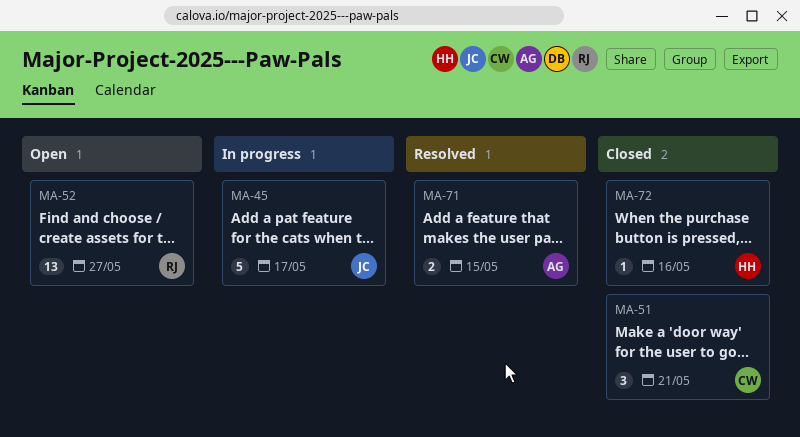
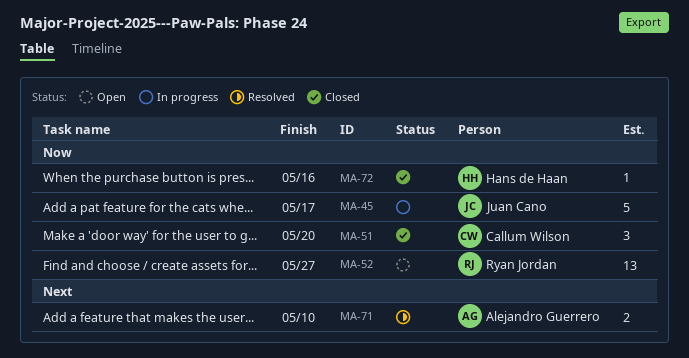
MA-51, due: May 21 -> May 20
MA-71, due: May 15 -> May 10

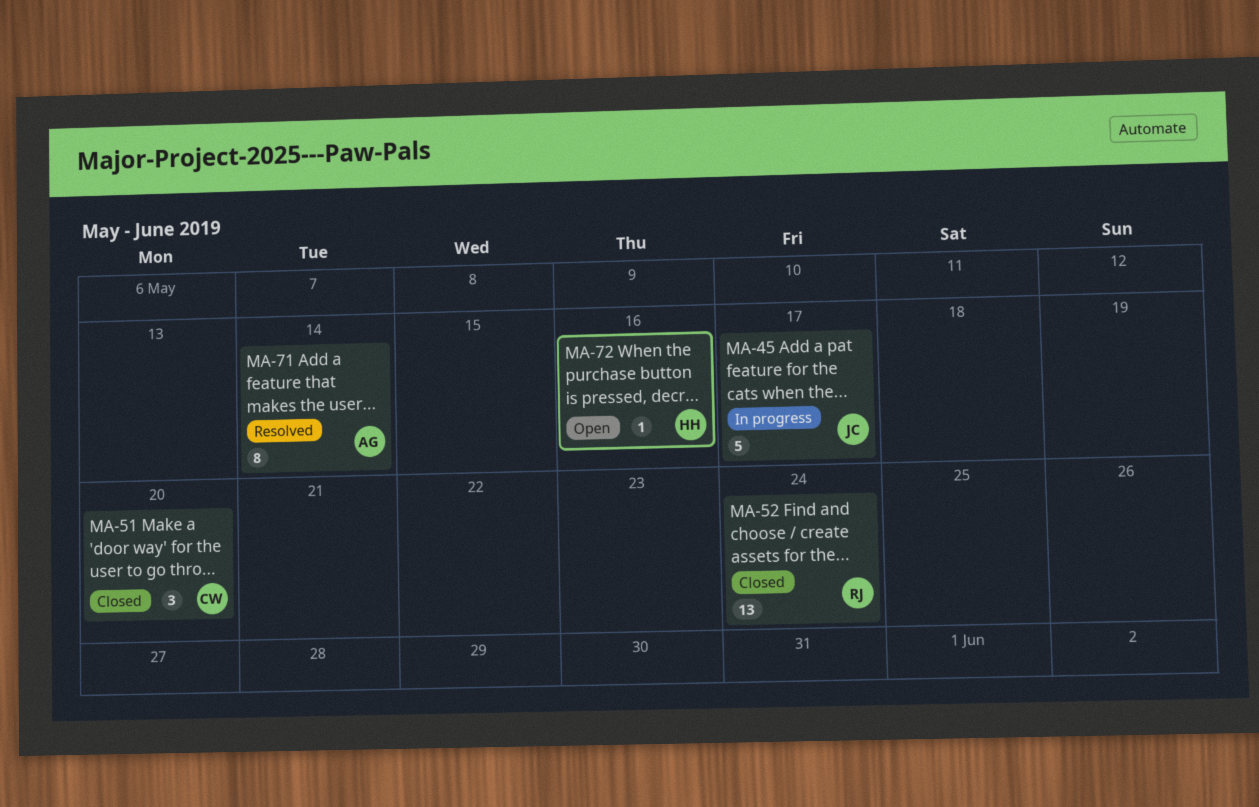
MA-52, status: Open -> Closed
MA-52, due: May 27 -> May 24
MA-71, estimate: 2 -> 8
MA-71, due: May 10 -> May 14
MA-72, status: Closed -> Open

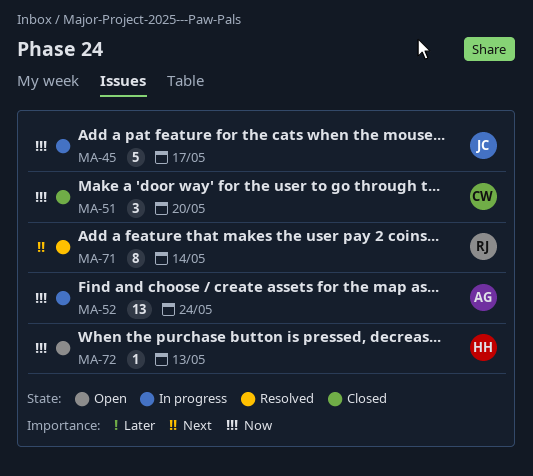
MA-52, status: Closed -> In progress
MA-52, owner: RJ -> AG
MA-71, owner: AG -> RJ
MA-72, due: May 16 -> May 13

